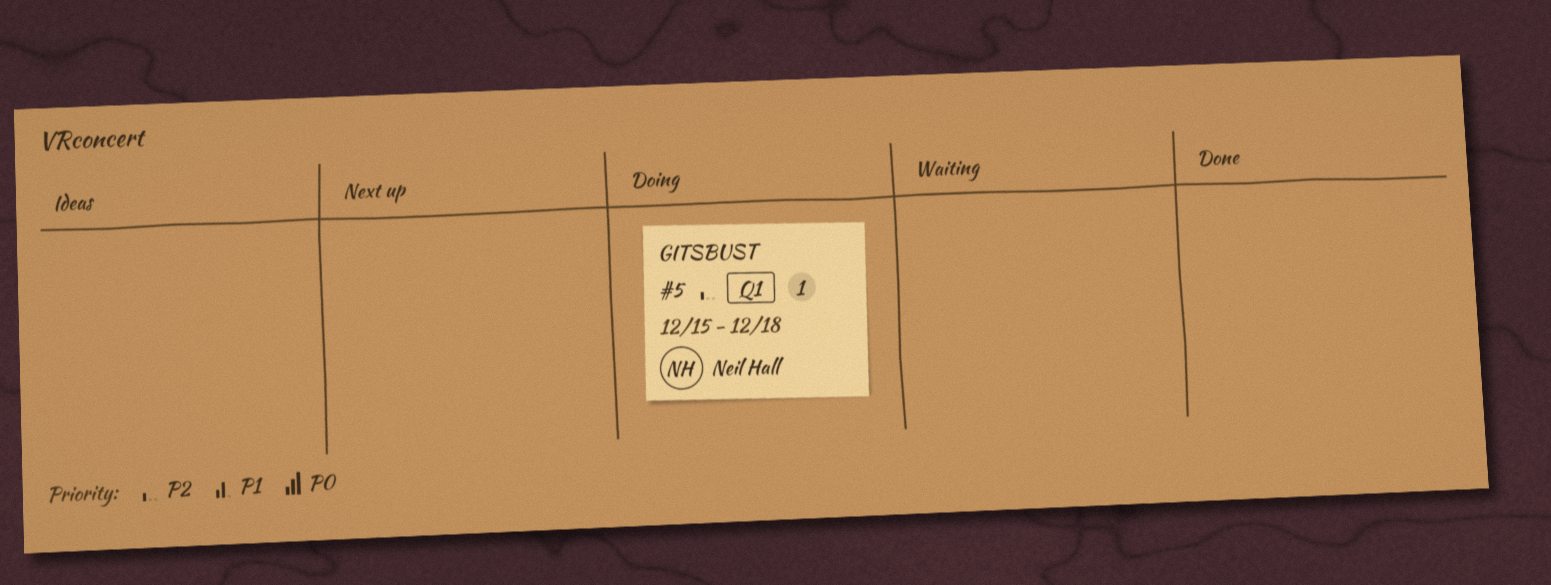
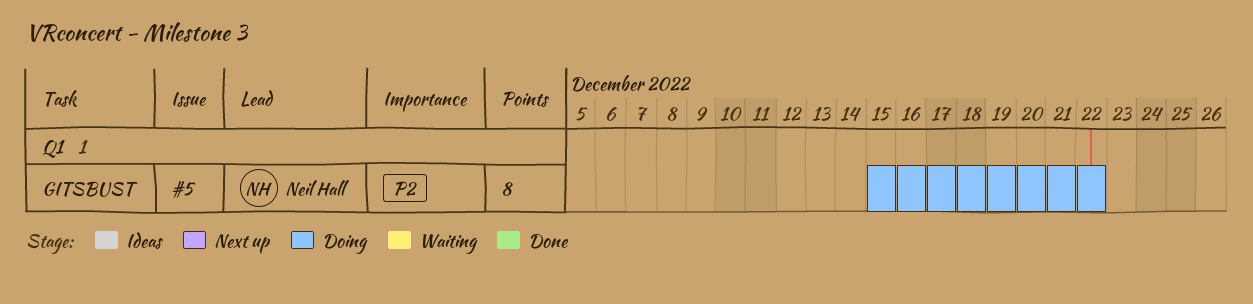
#5, estimate: 1 -> 8
#5, due: Dec 18 -> Dec 22

